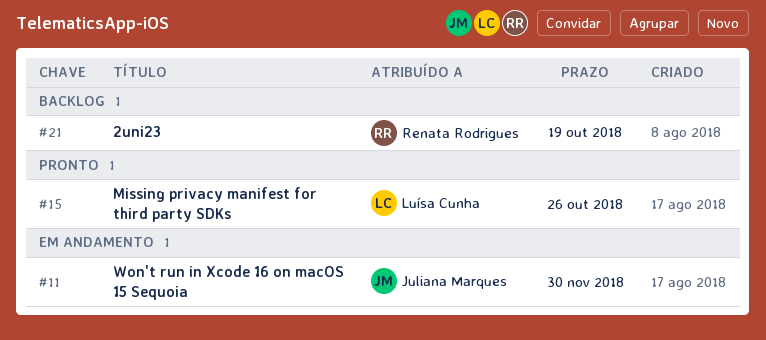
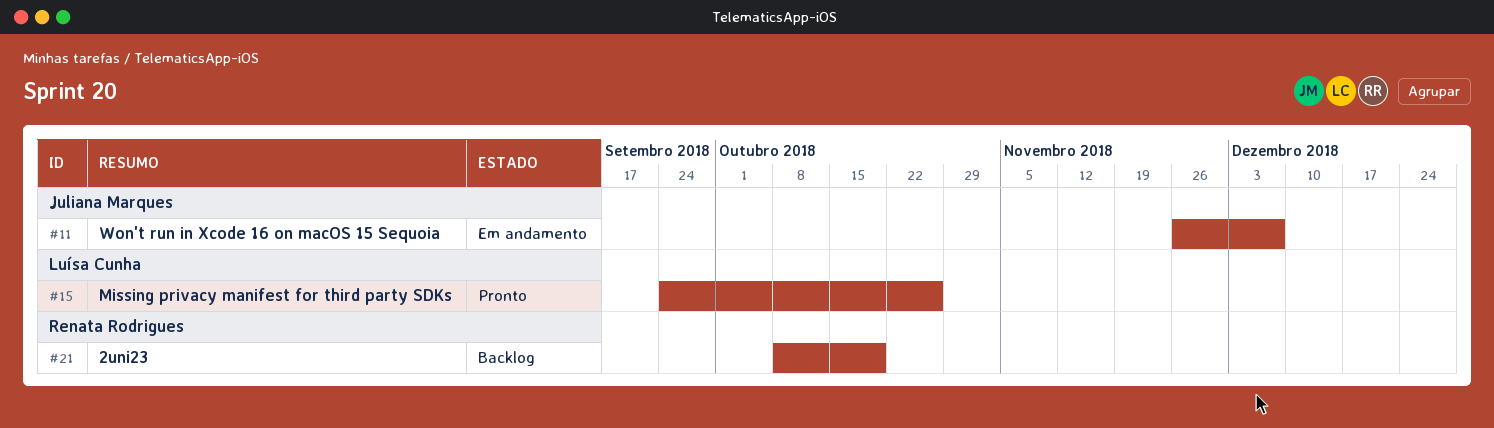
#11, due: Nov 30 -> Dec 7

